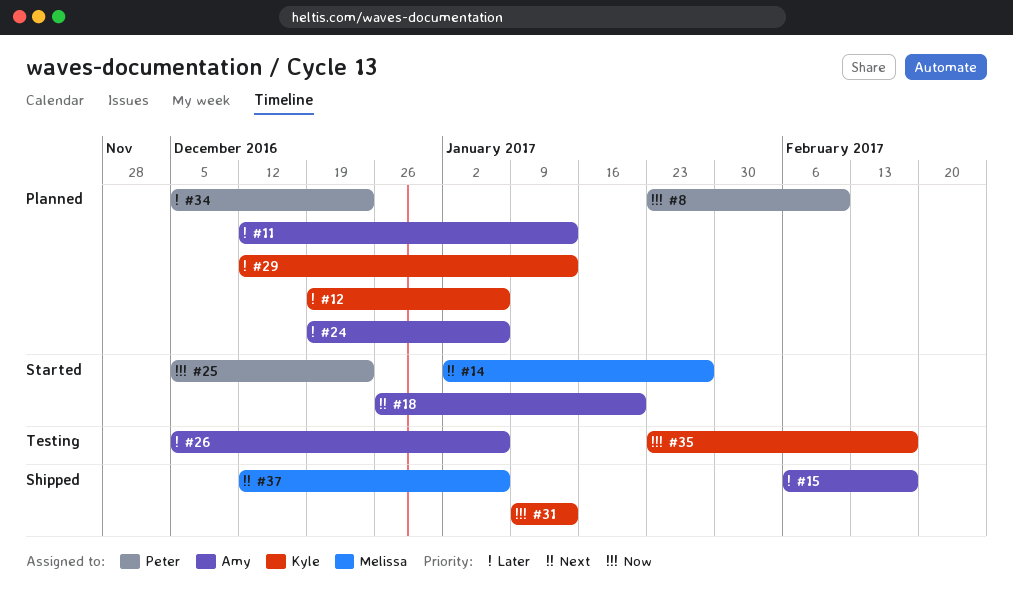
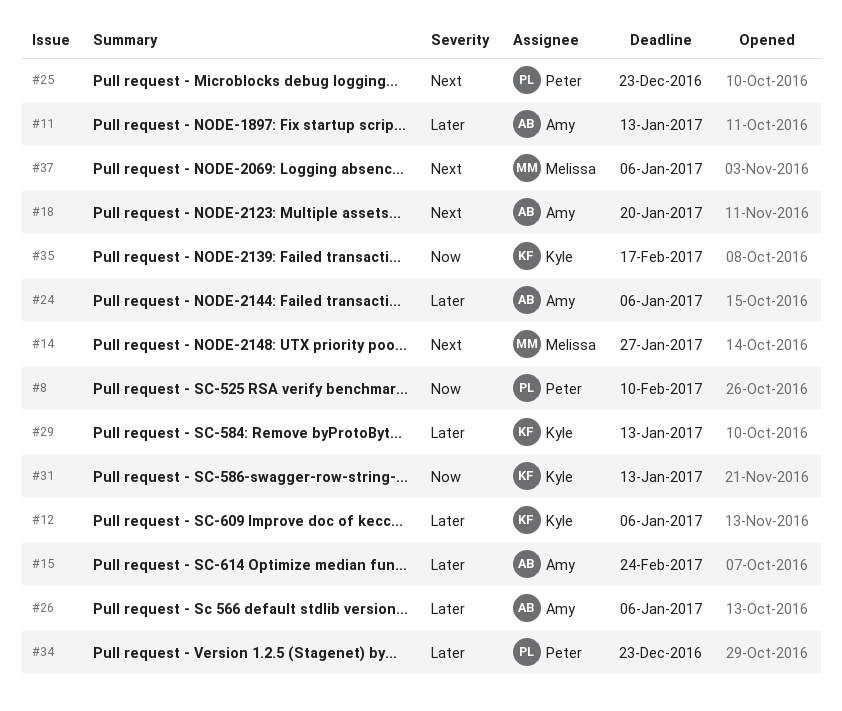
#15, due: Feb 17 -> Feb 24
#25, priority: Now -> Next

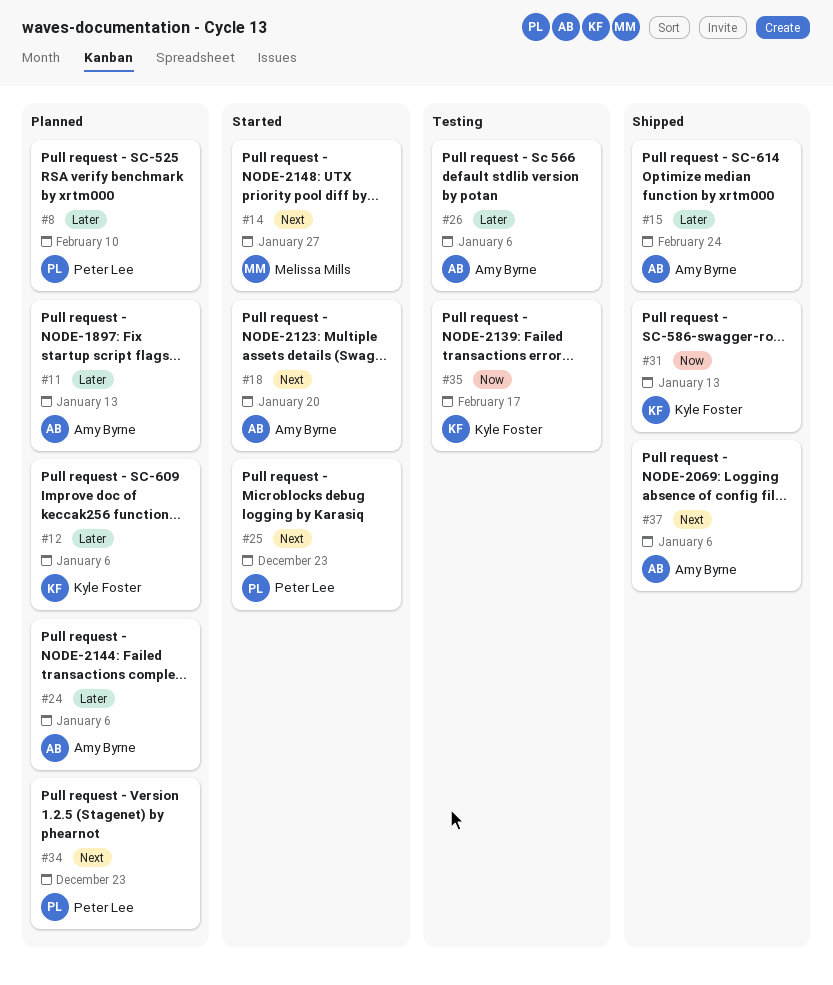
#8, priority: Now -> Later
#29: present -> none
#34, priority: Later -> Next
#37, owner: Melissa Mills -> Amy Byrne

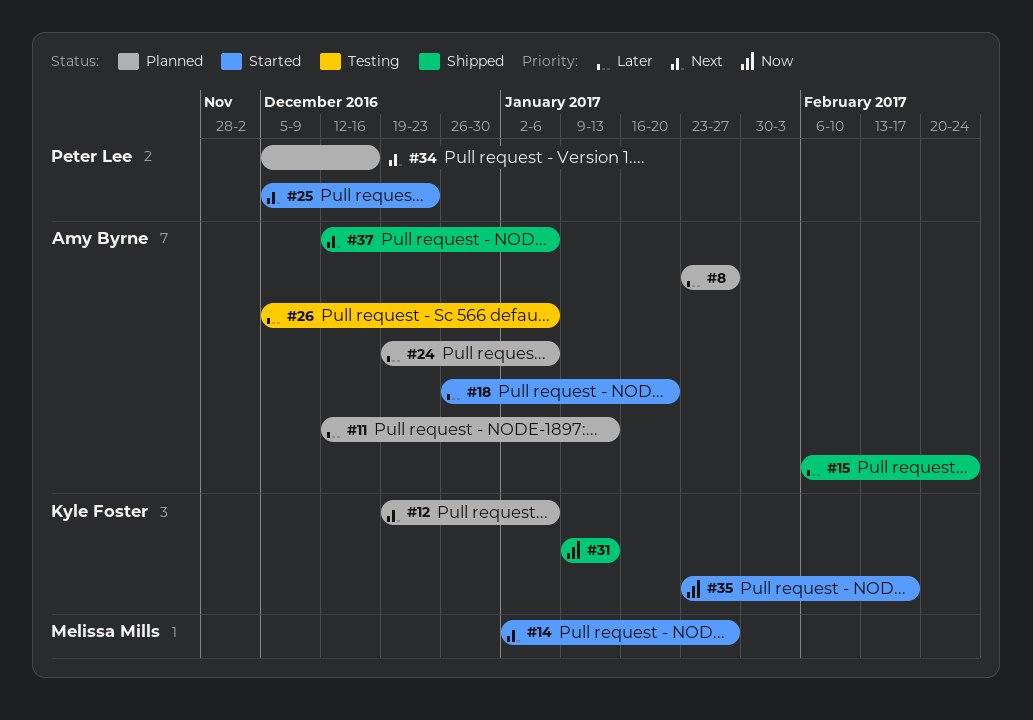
#8, owner: Peter Lee -> Amy Byrne
#8, due: Feb 10 -> Jan 27
#12, priority: Later -> Next
#18, priority: Next -> Later
#34, due: Dec 23 -> Dec 16
#35, status: Testing -> Started

